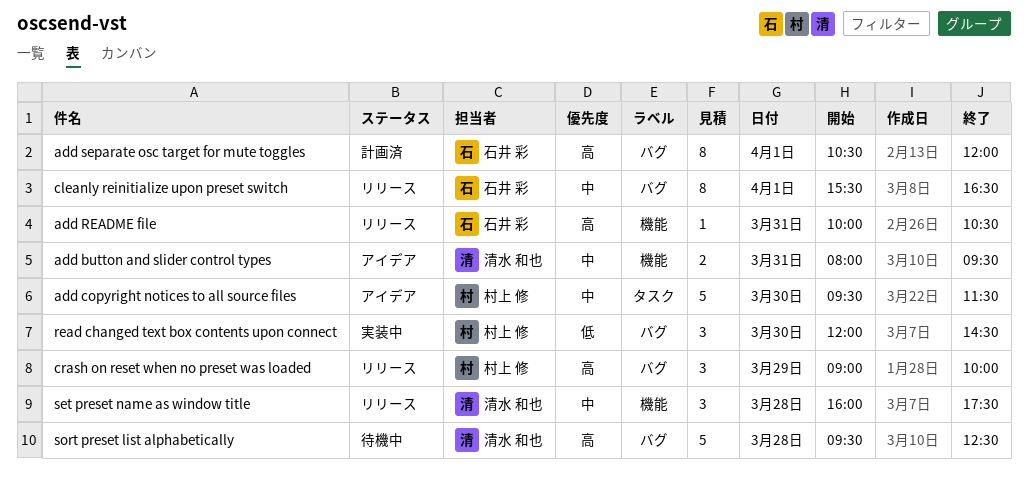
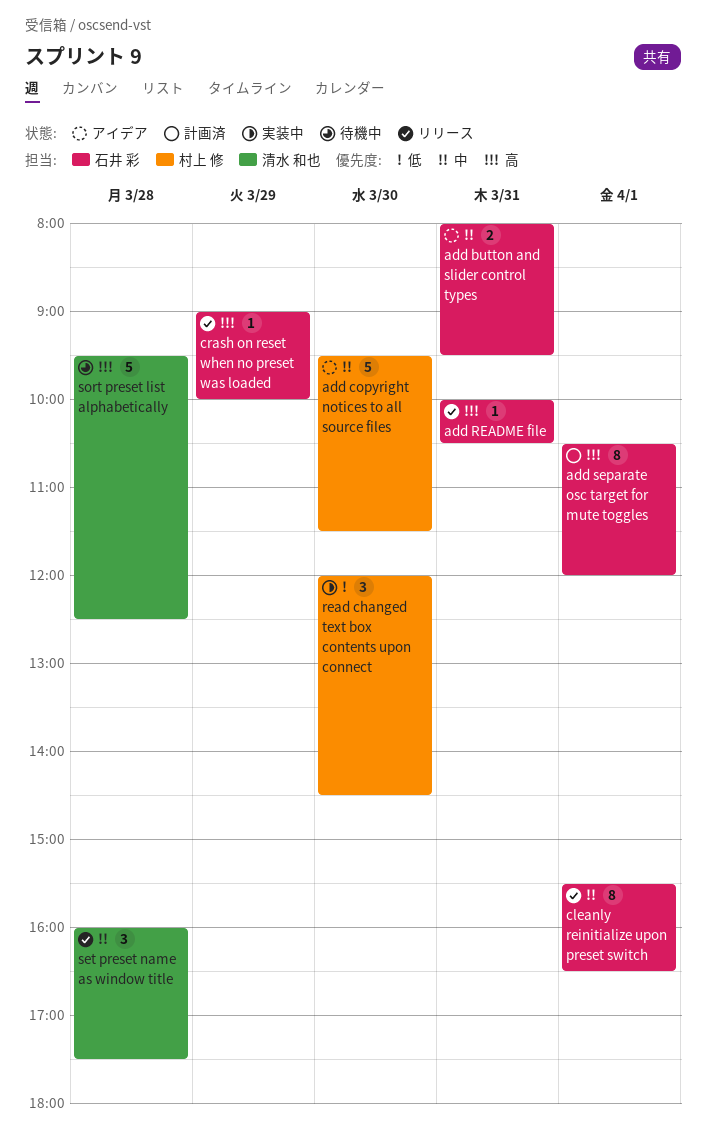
add button and slider control types, owner: 清水 和也 -> 石井 彩
crash on reset when no preset was loaded, owner: 村上 修 -> 石井 彩
crash on reset when no preset was loaded, estimate: 3 -> 1

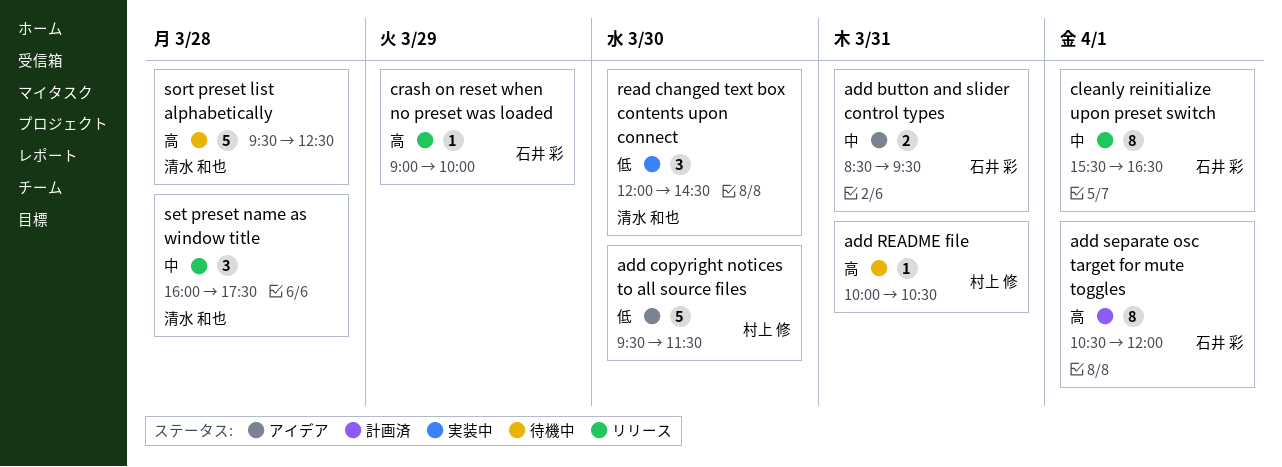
add button and slider control types, begins: 08:00 -> 08:30
add copyright notices to all source files, priority: 中 -> 低
add README file, status: リリース -> 待機中
add README file, owner: 石井 彩 -> 村上 修
read changed text box contents upon connect, owner: 村上 修 -> 清水 和也

